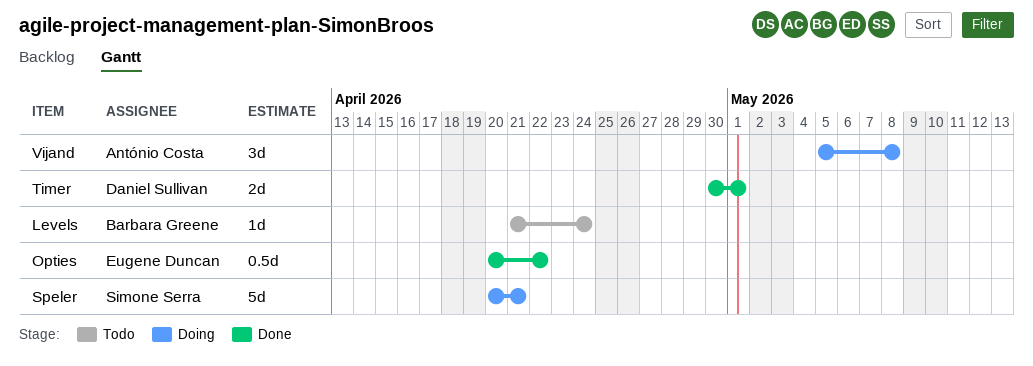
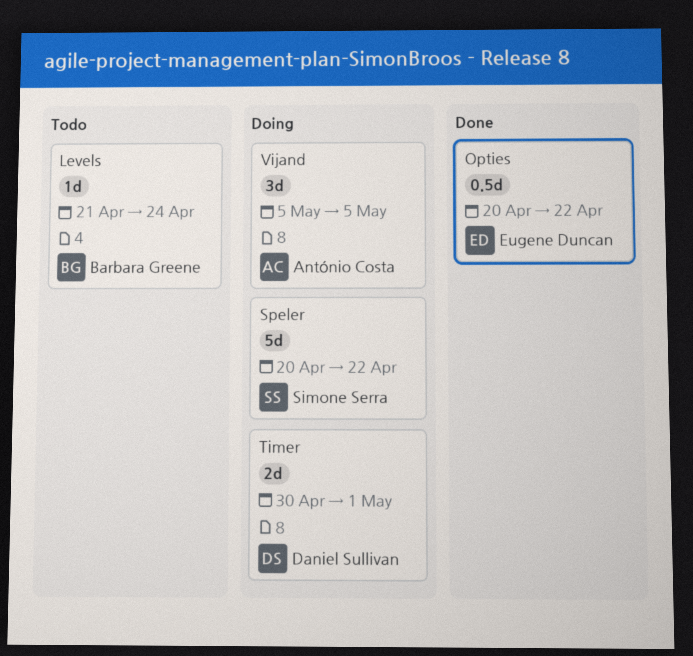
Speler, due: Apr 21 -> Apr 22
Timer, status: Done -> Doing
Vijand, due: May 8 -> May 5

